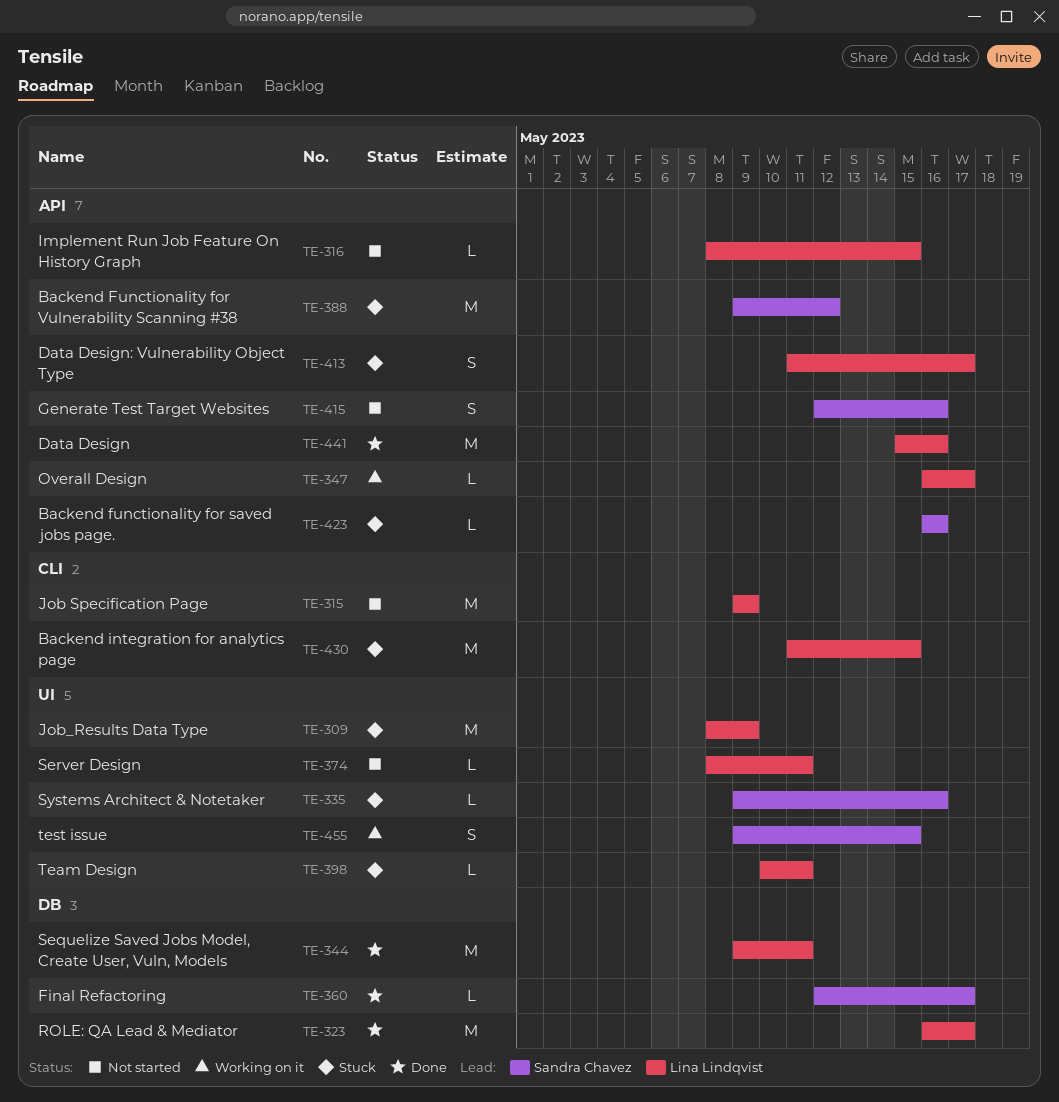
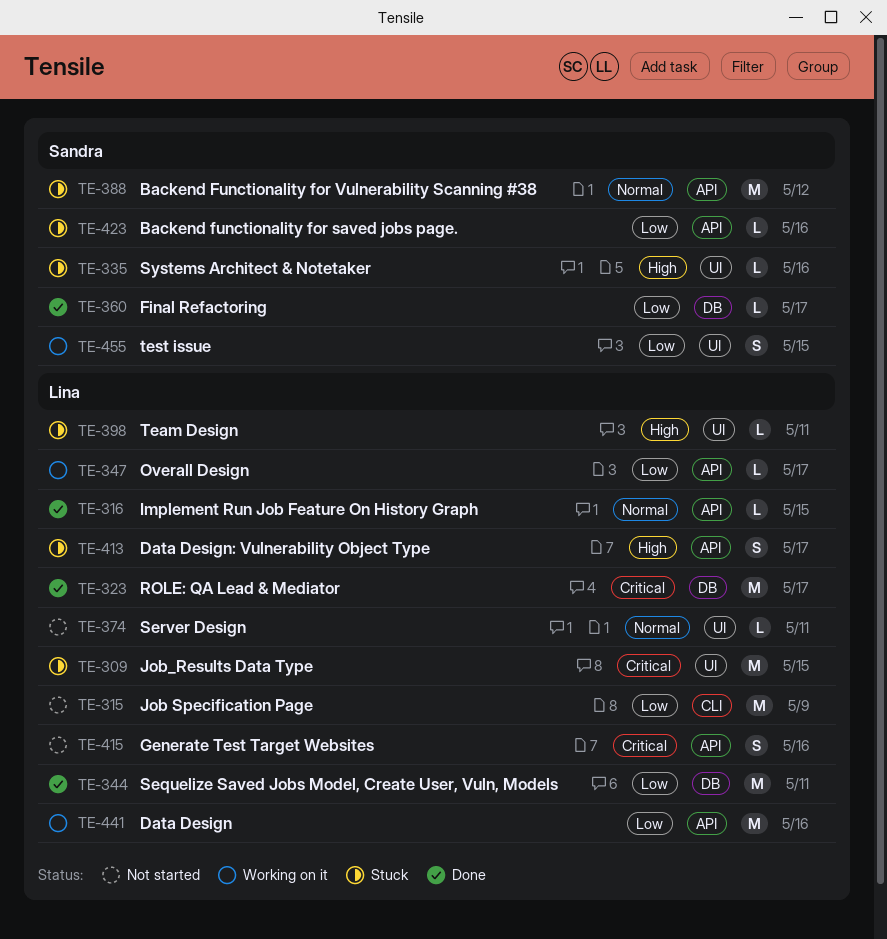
TE-309, due: May 9 -> May 15
TE-316, status: Not started -> Done
TE-415, owner: Sandra Chavez -> Lina Lindqvist
TE-430: present -> none
TE-441, status: Done -> Working on it

